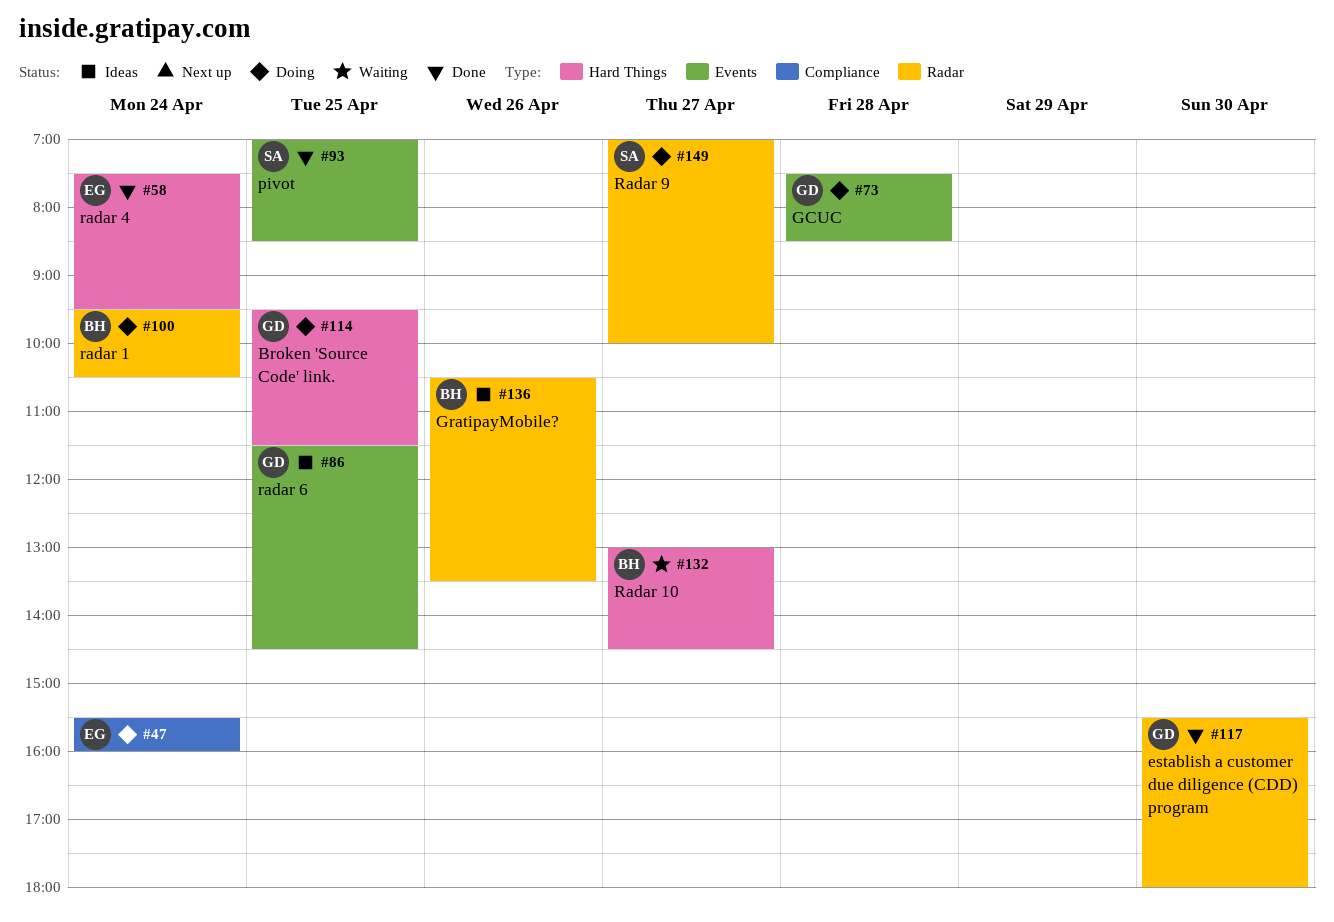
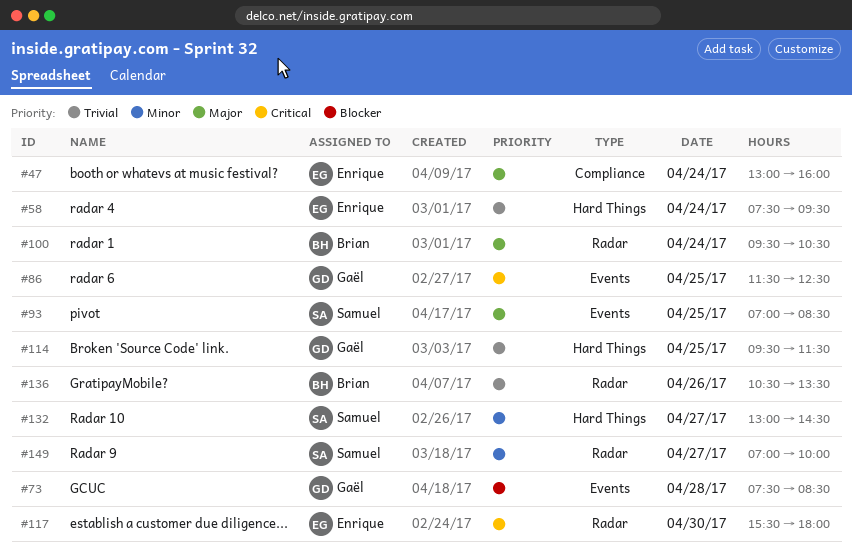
#47, begins: 15:30 -> 13:00
#86, ends: 14:30 -> 12:30
#117, owner: Gaël -> Enrique
#132, owner: Brian -> Samuel

